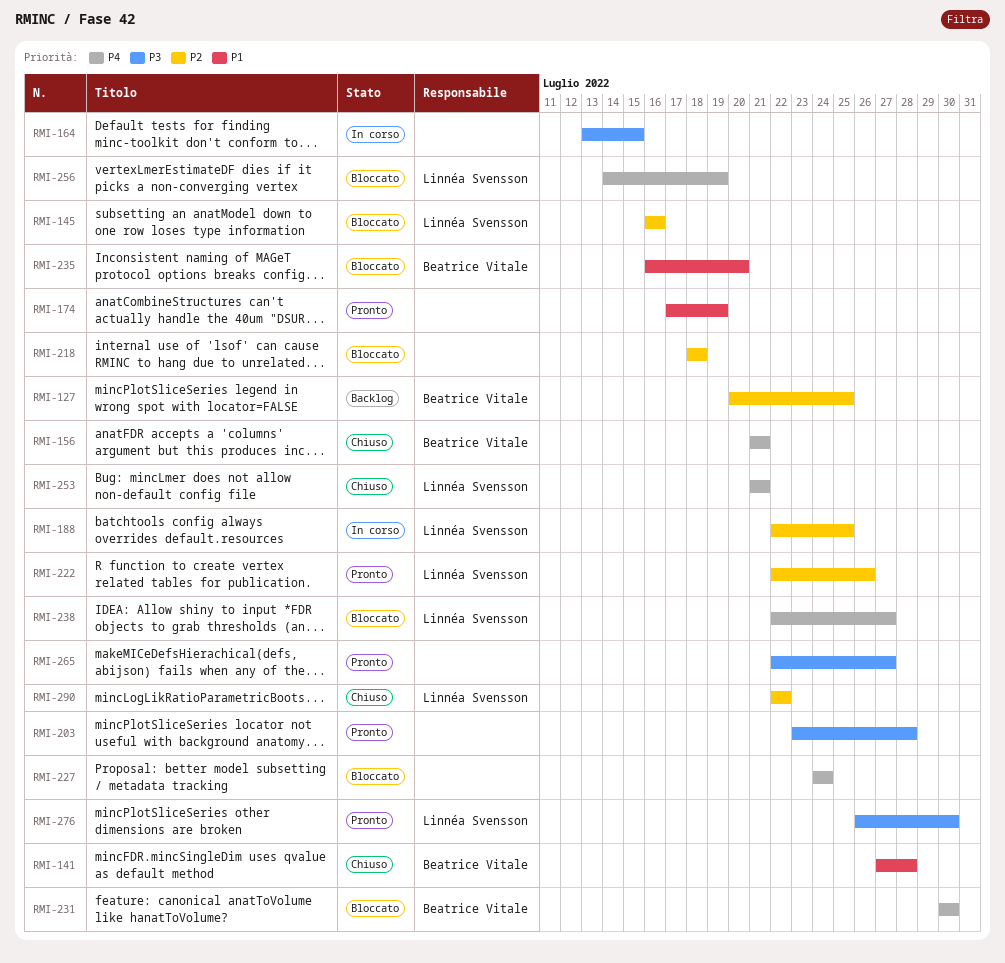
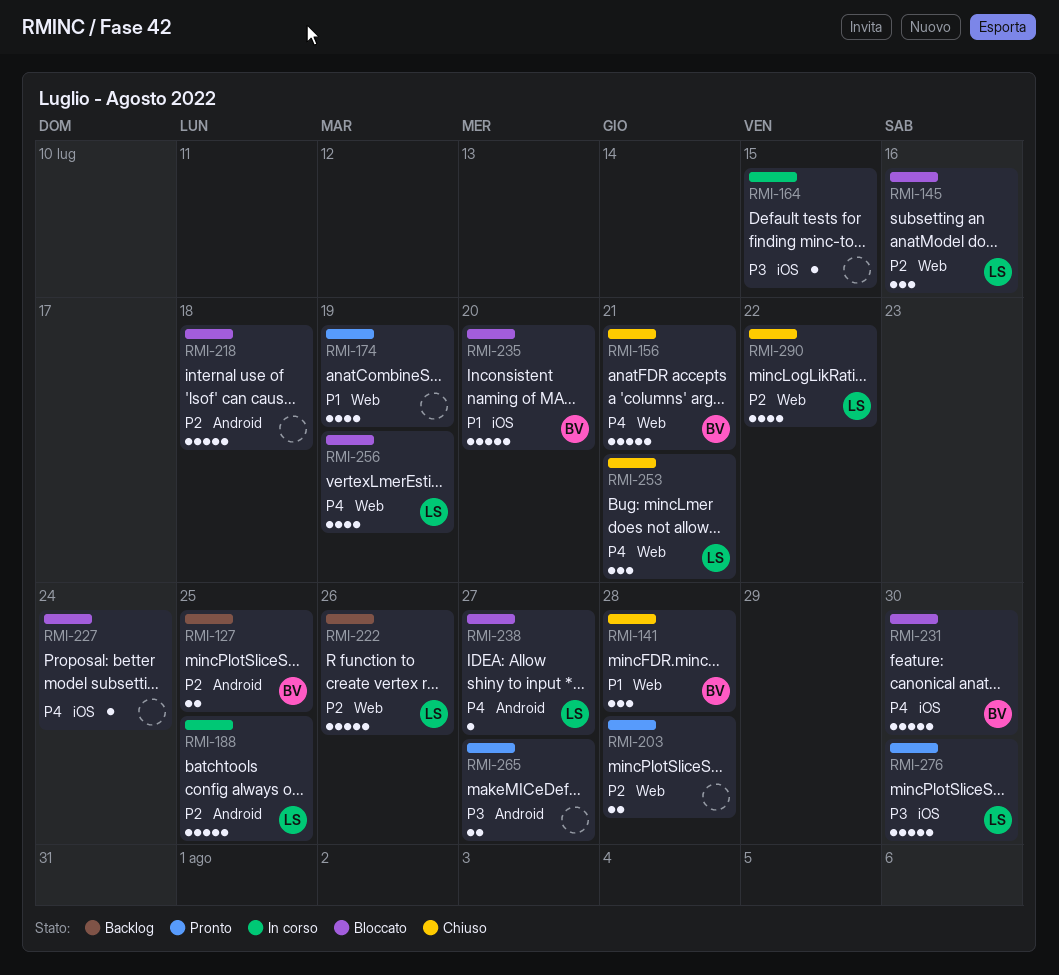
RMI-203, priority: P3 -> P2
RMI-222, status: Pronto -> Backlog

